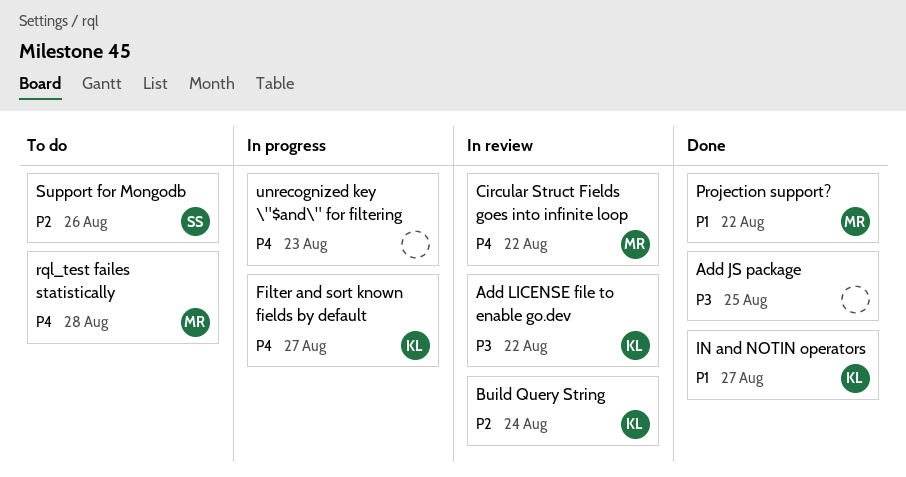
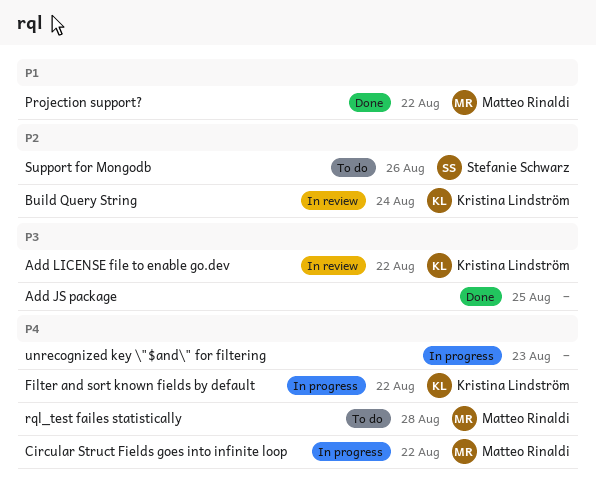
Circular Struct Fields goes into infinite loop, status: In review -> In progress
Filter and sort known fields by default, due: Aug 27 -> Aug 22
IN and NOTIN operators: present -> none

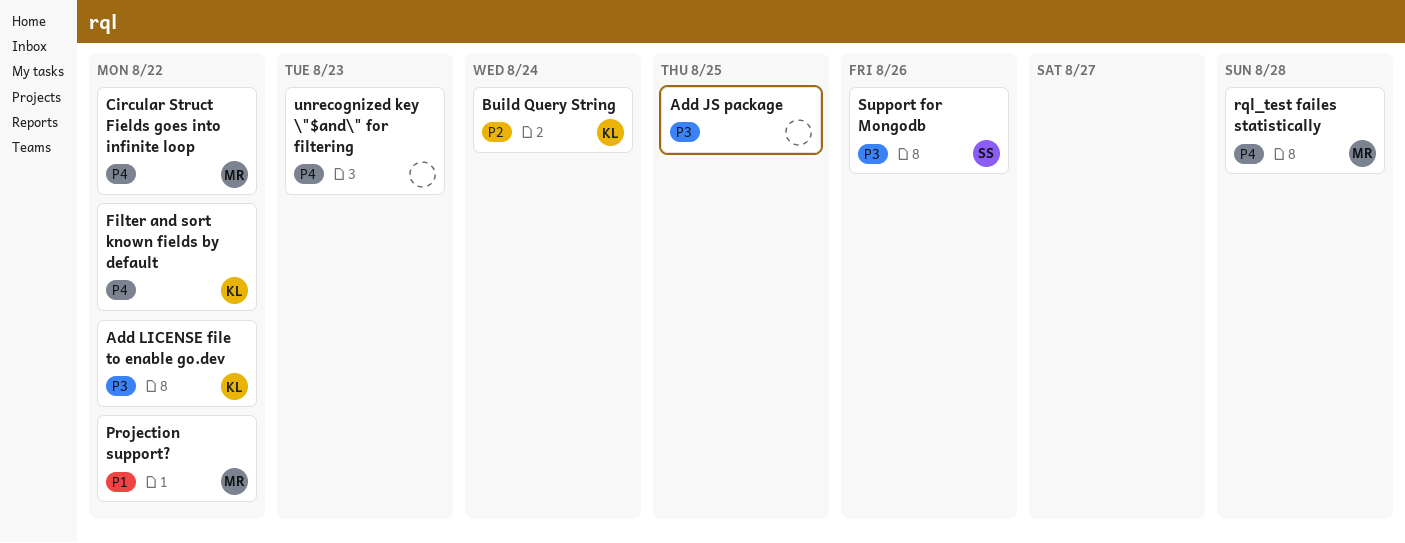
Support for Mongodb, priority: P2 -> P3

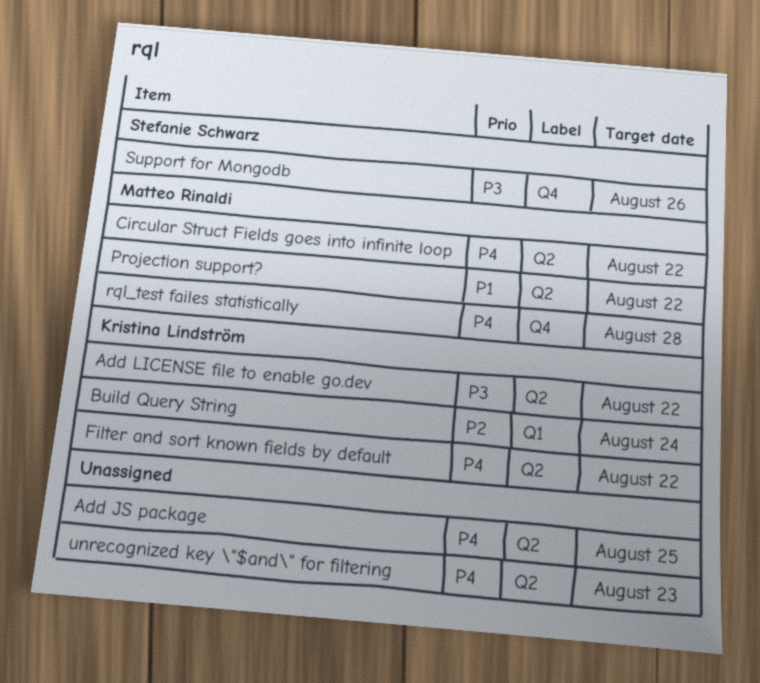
Add JS package, priority: P3 -> P4

